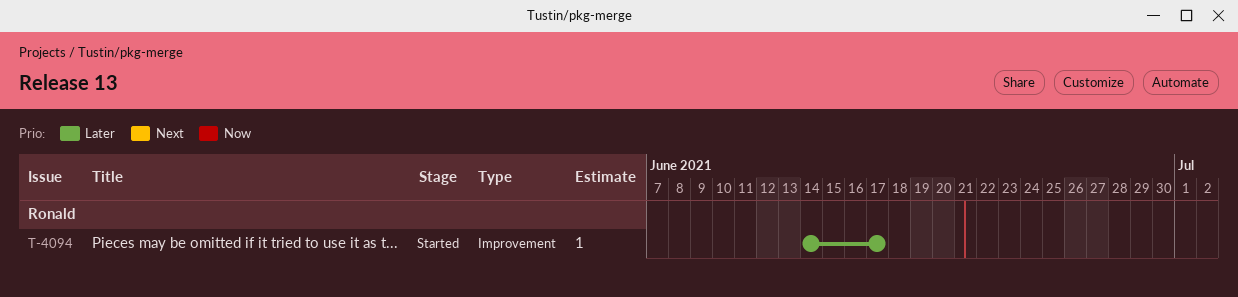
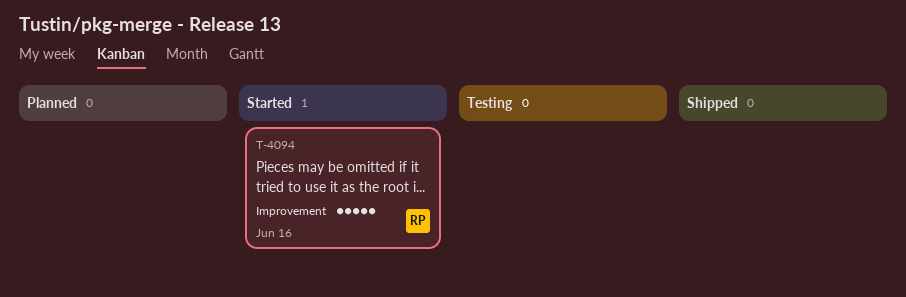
T-4094, estimate: 1 -> 5
T-4094, due: Jun 17 -> Jun 16

